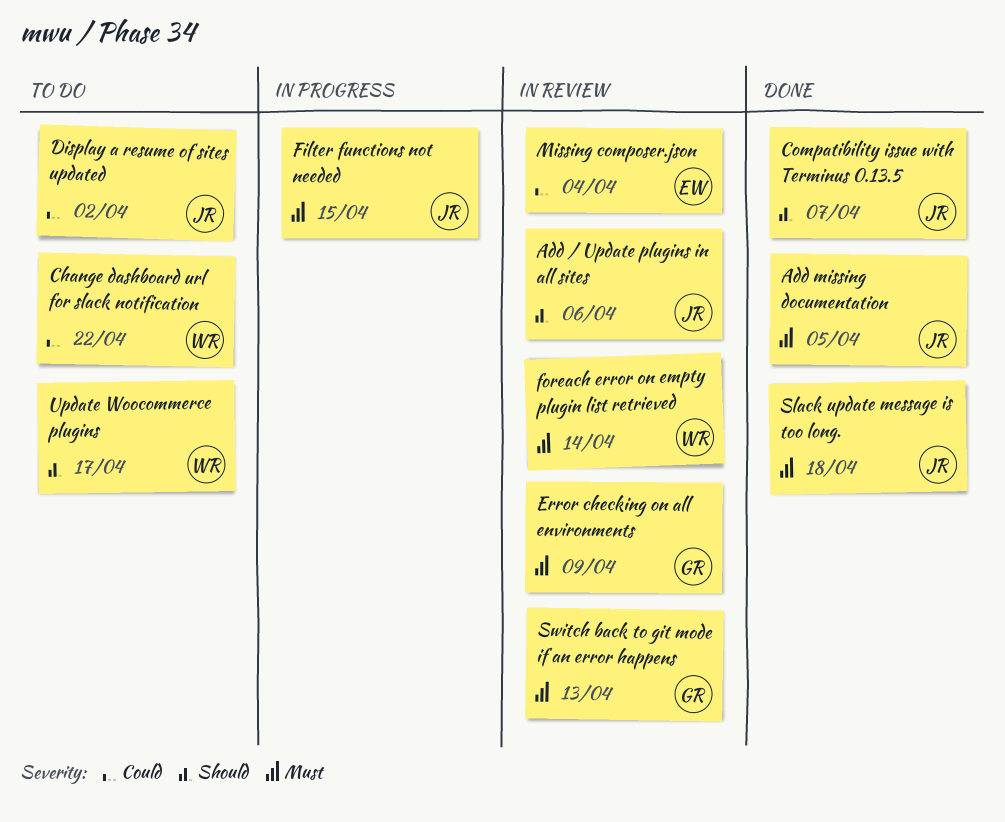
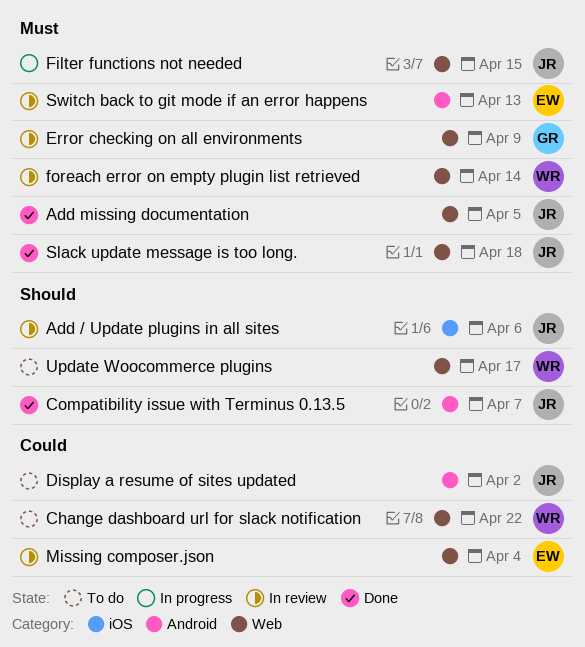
Switch back to git mode if an error happens, owner: GR -> EW

